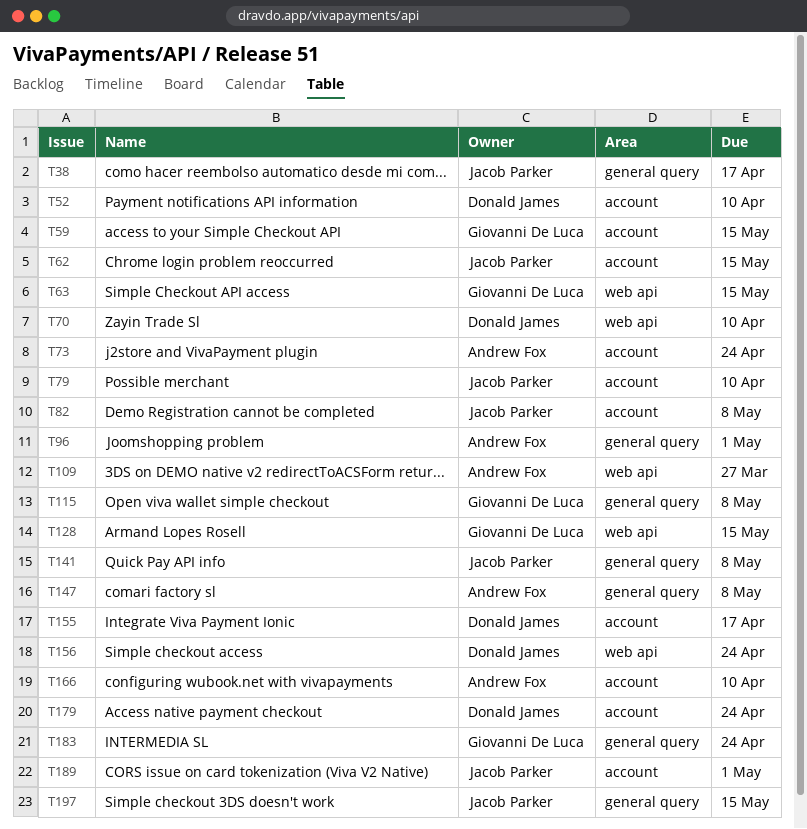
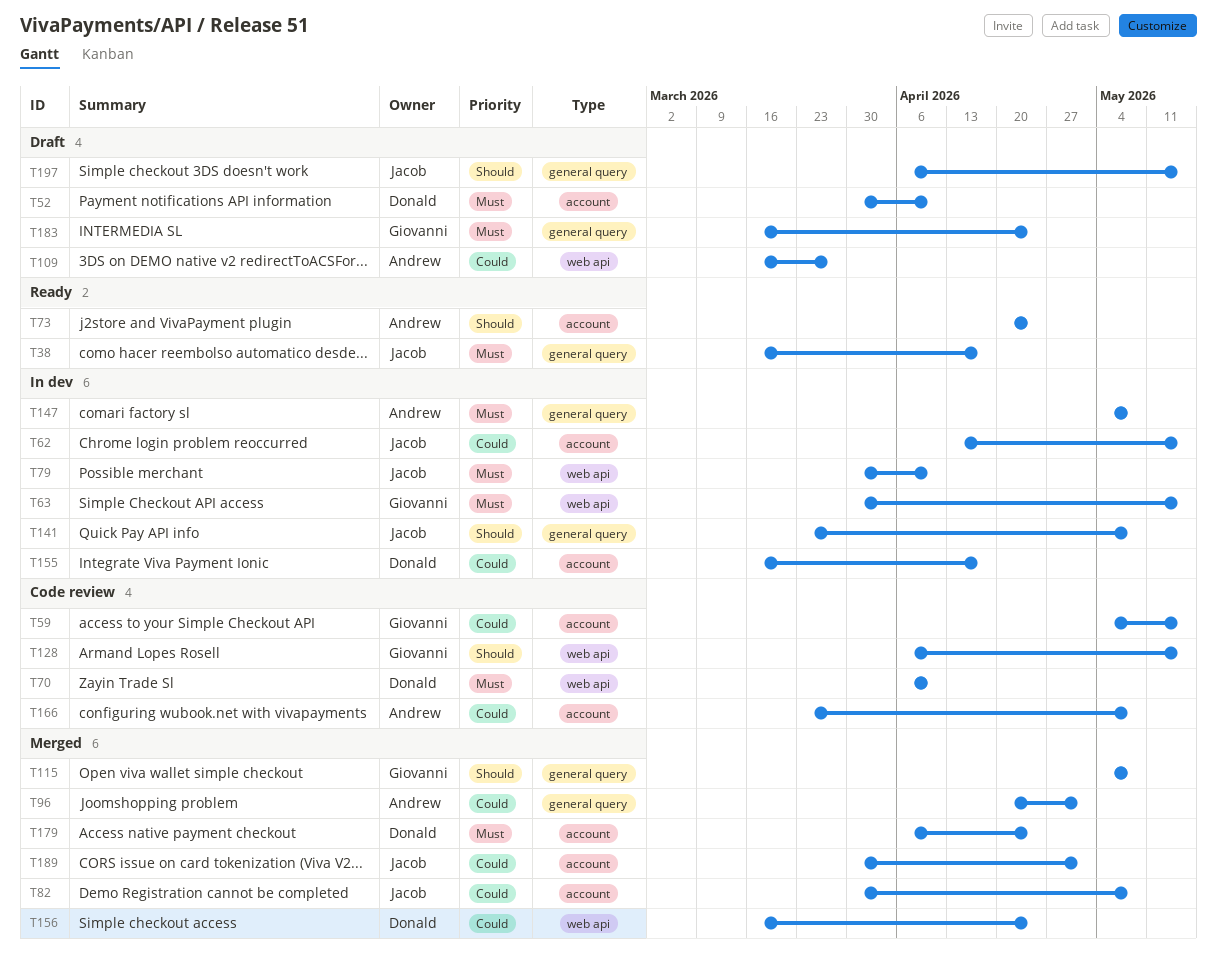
T79, label: account -> web api
T166, due: Apr 10 -> May 8

